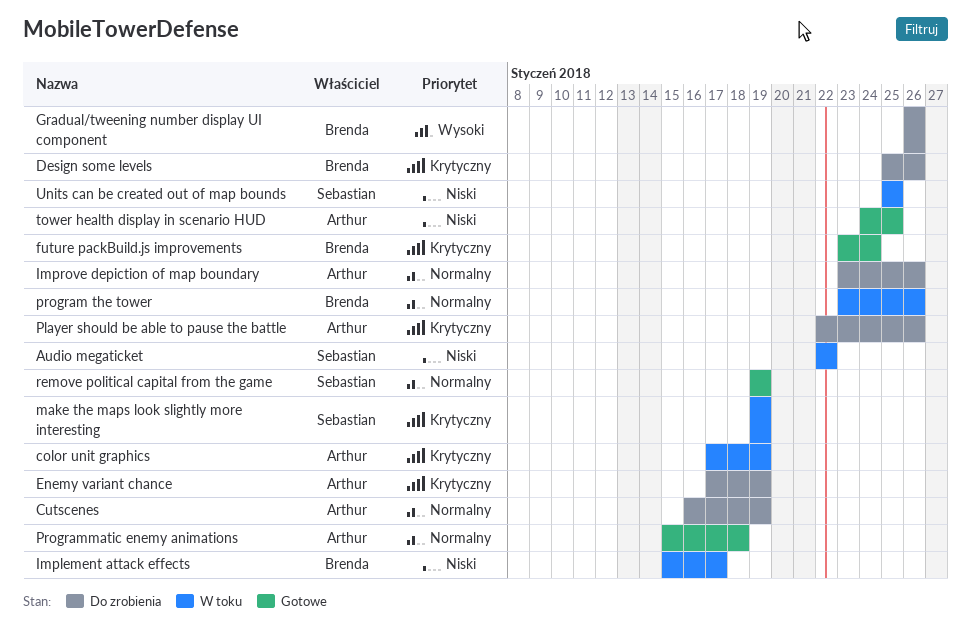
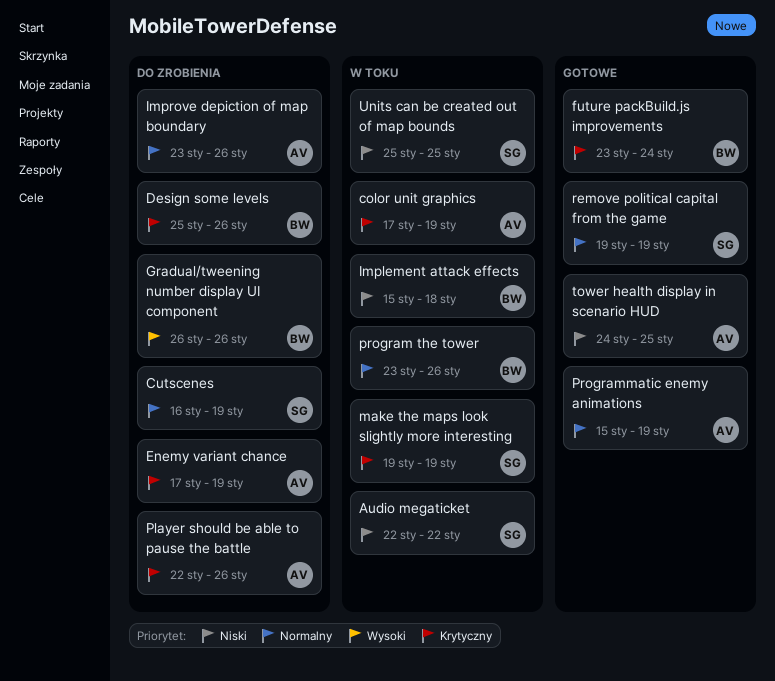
Cutscenes, owner: Arthur -> Sebastian
Implement attack effects, due: Jan 17 -> Jan 18
Programmatic enemy animations, due: Jan 18 -> Jan 19

